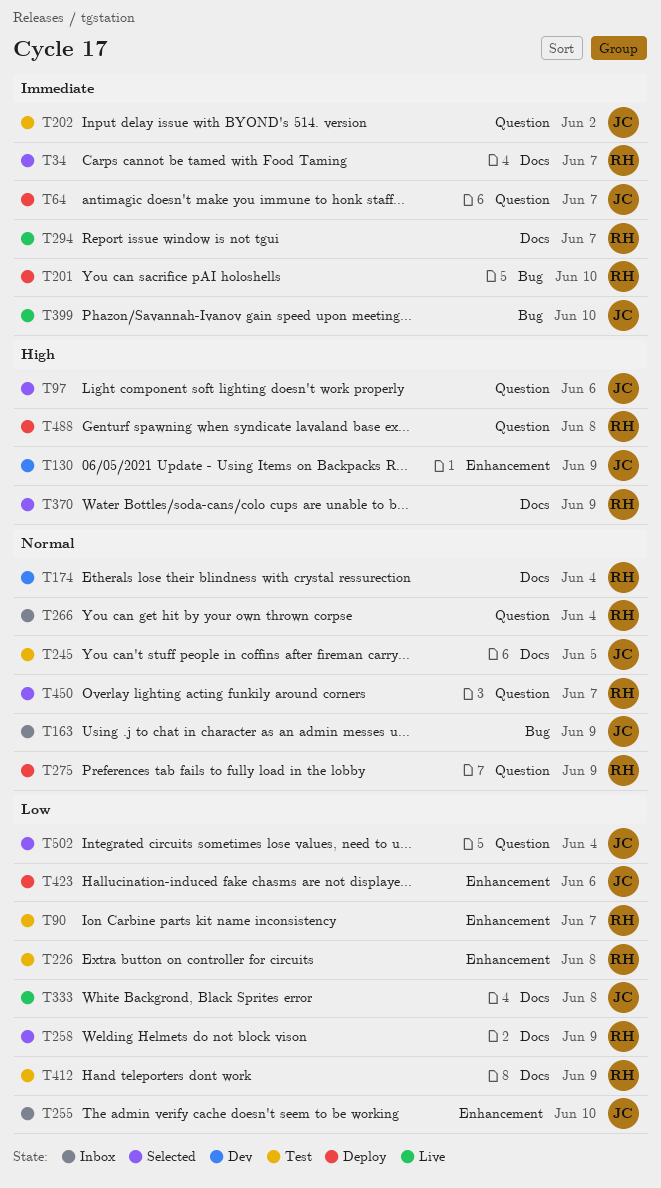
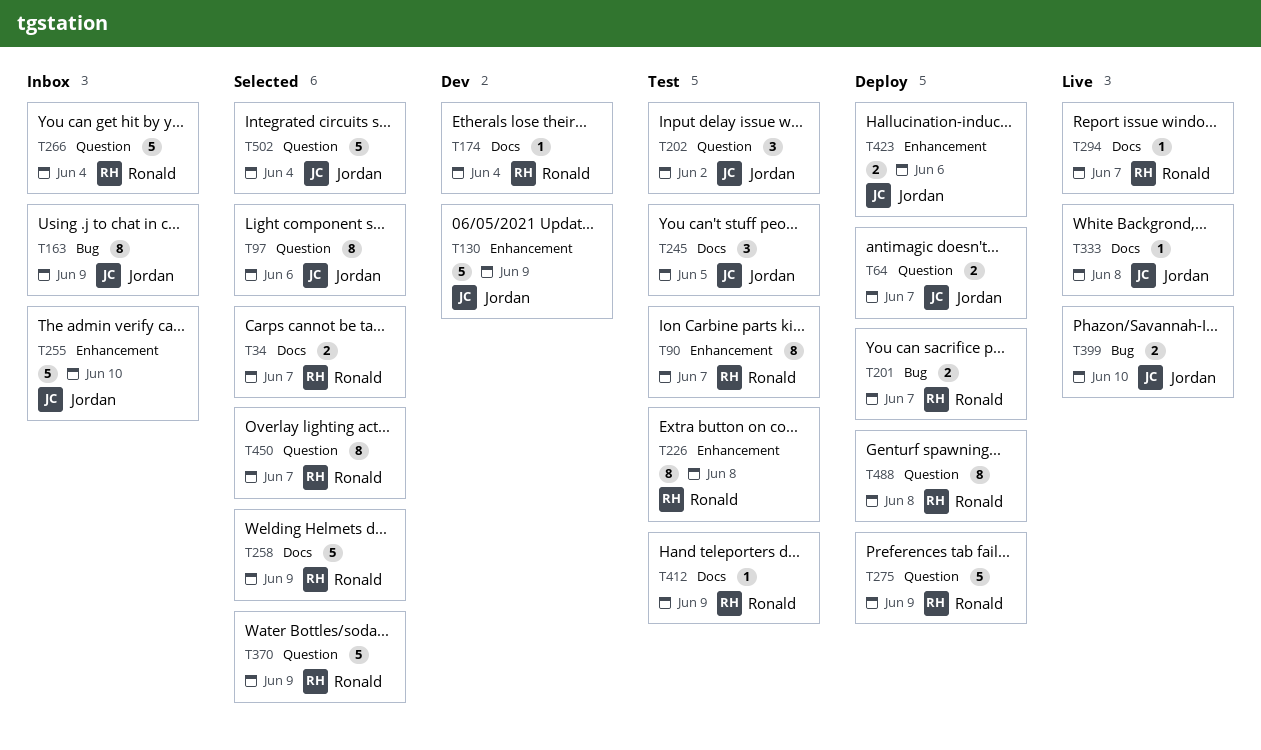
T201, due: Jun 10 -> Jun 7
T370, label: Docs -> Question

